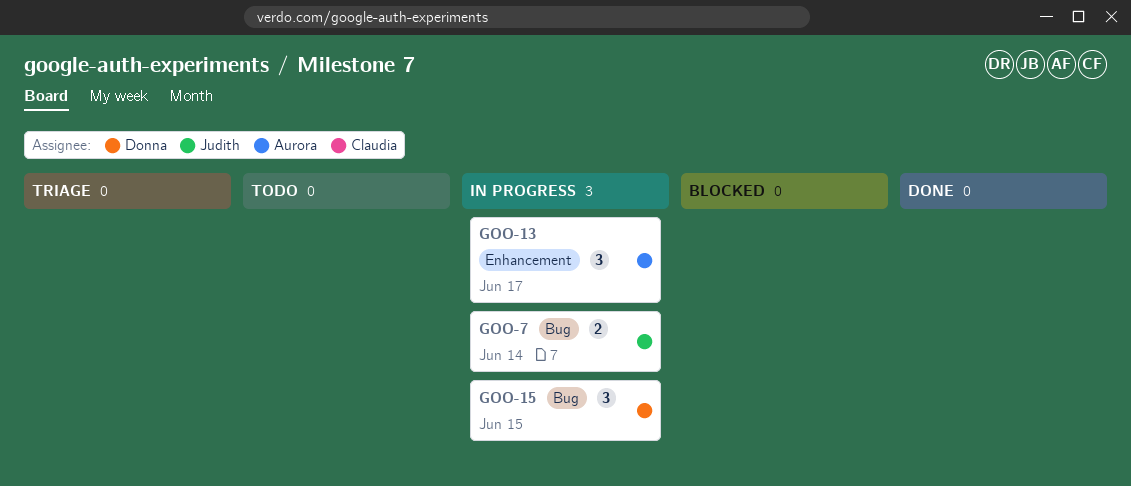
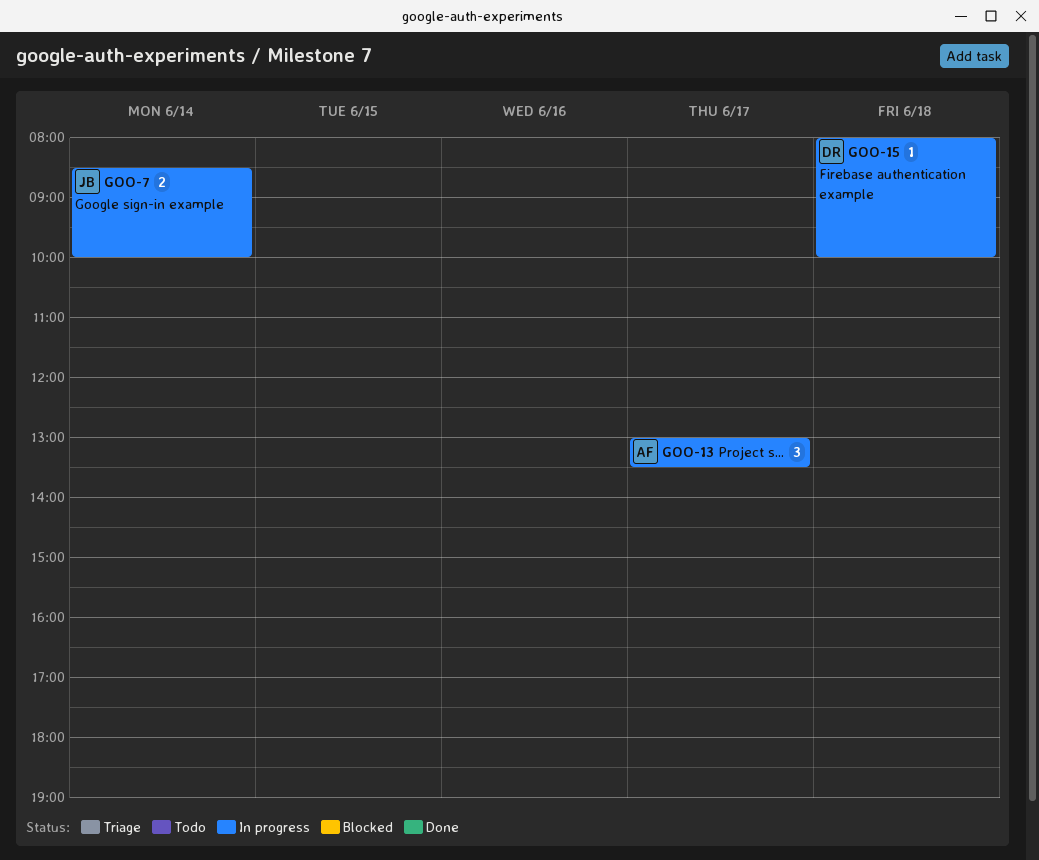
GOO-15, estimate: 3 -> 1
GOO-15, day: Jun 15 -> Jun 18

